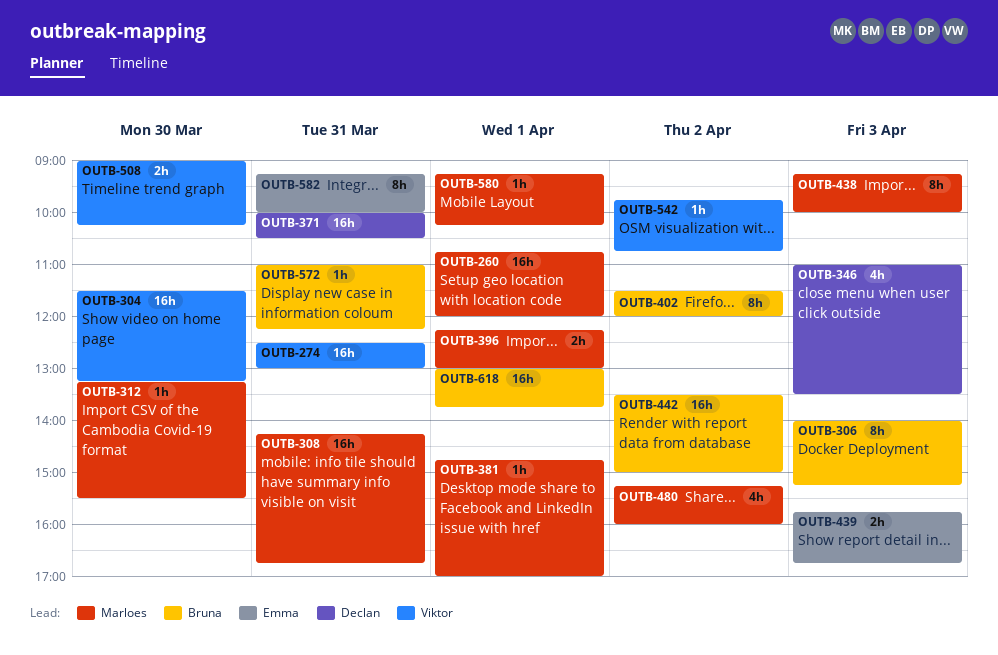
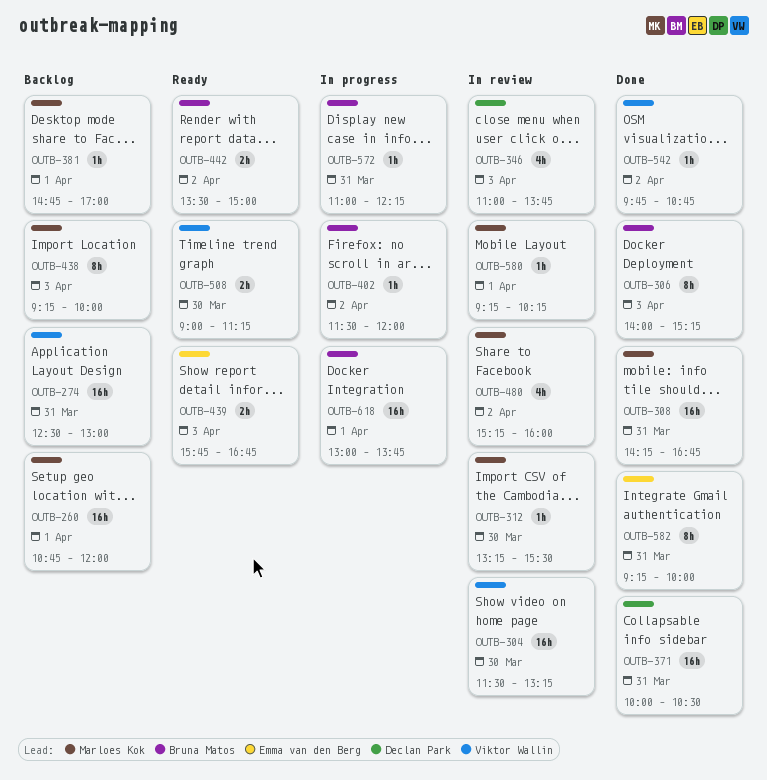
OUTB-346, ends: 13:30 -> 13:45
OUTB-396: present -> none
OUTB-402, estimate: 8h -> 1h
OUTB-442, estimate: 16h -> 2h
OUTB-508, ends: 10:15 -> 11:15

